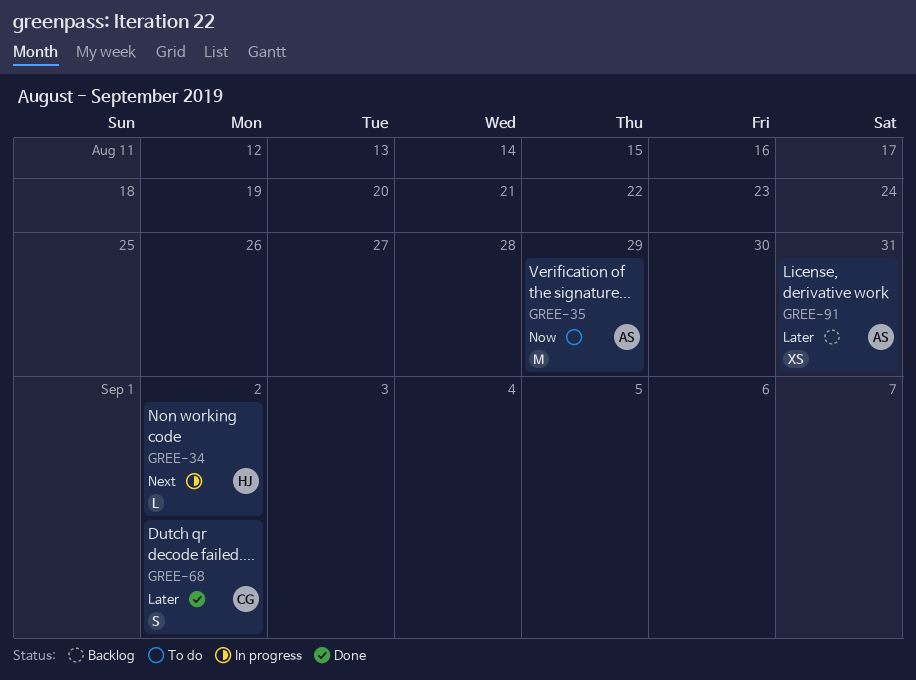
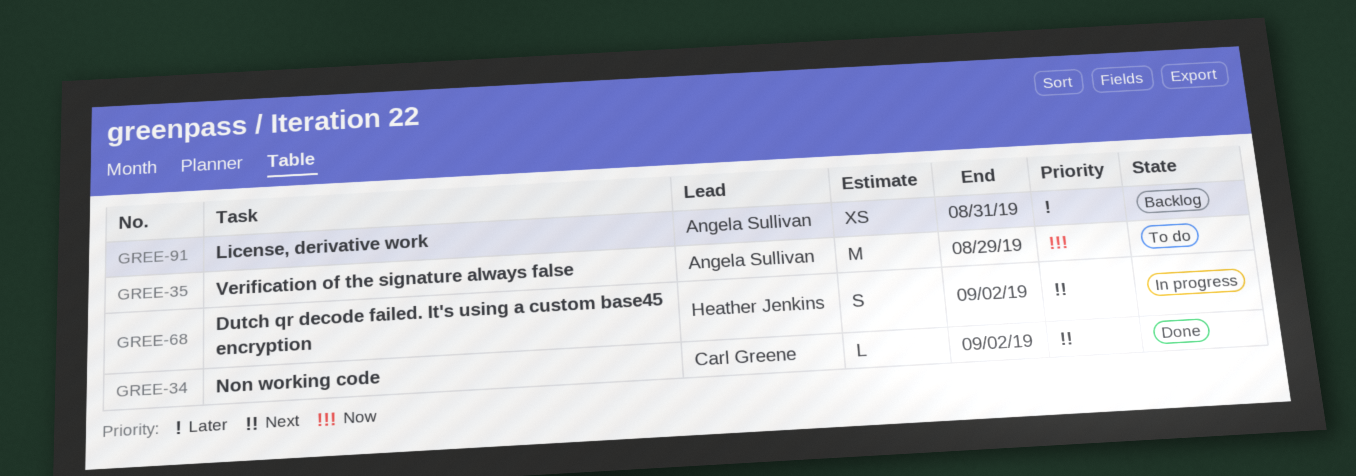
GREE-34, status: In progress -> Done
GREE-34, owner: Heather Jenkins -> Carl Greene
GREE-68, status: Done -> In progress
GREE-68, owner: Carl Greene -> Heather Jenkins
GREE-68, priority: Later -> Next

